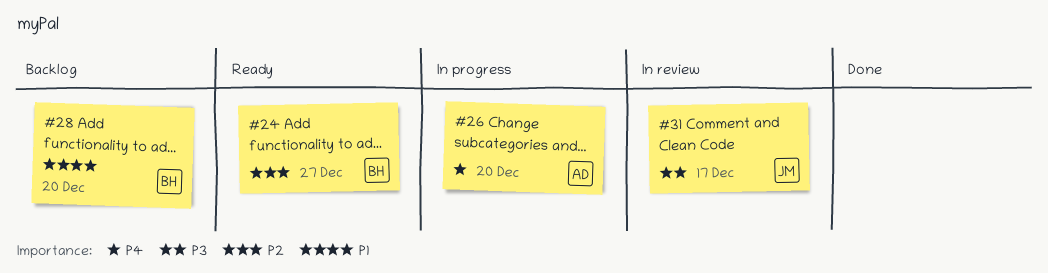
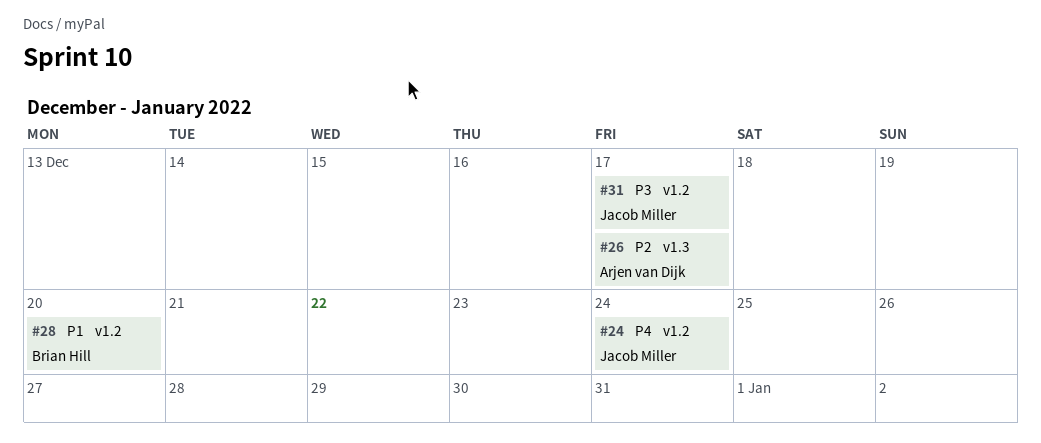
#24, owner: Brian Hill -> Jacob Miller
#24, priority: P2 -> P4
#24, due: Dec 27 -> Dec 24
#26, priority: P4 -> P2
#26, due: Dec 20 -> Dec 17

